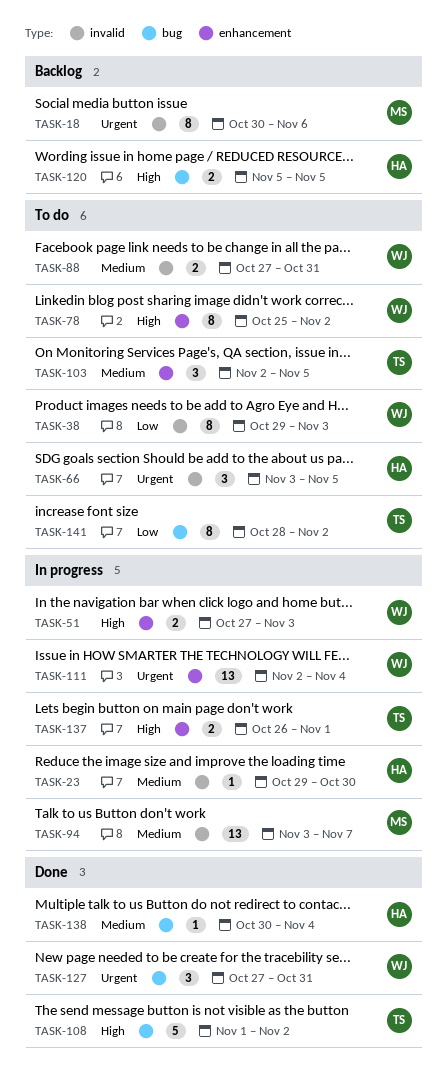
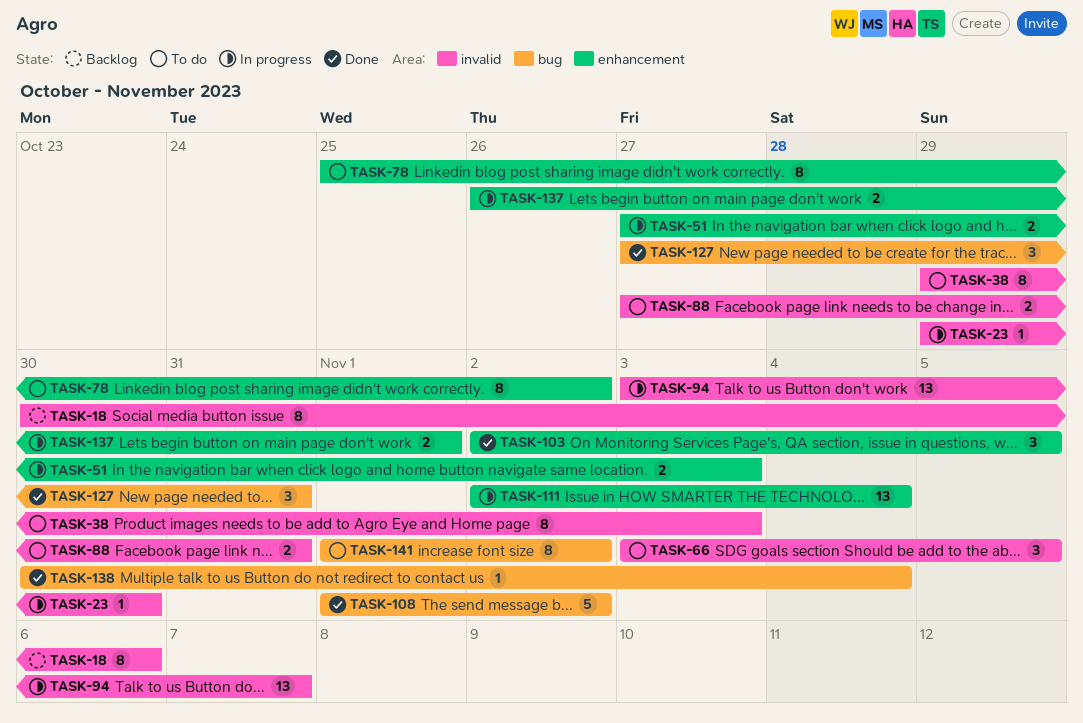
TASK-103, status: To do -> Done
TASK-120: present -> none
TASK-141, start: Oct 28 -> Nov 1

